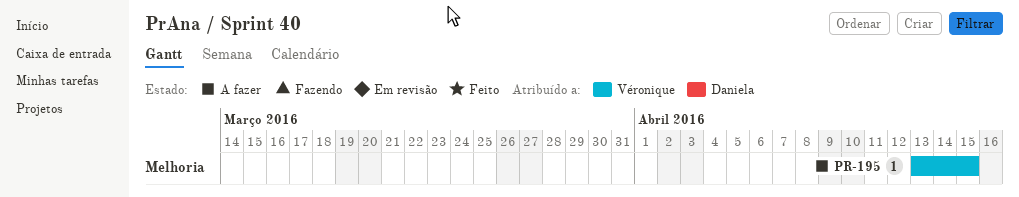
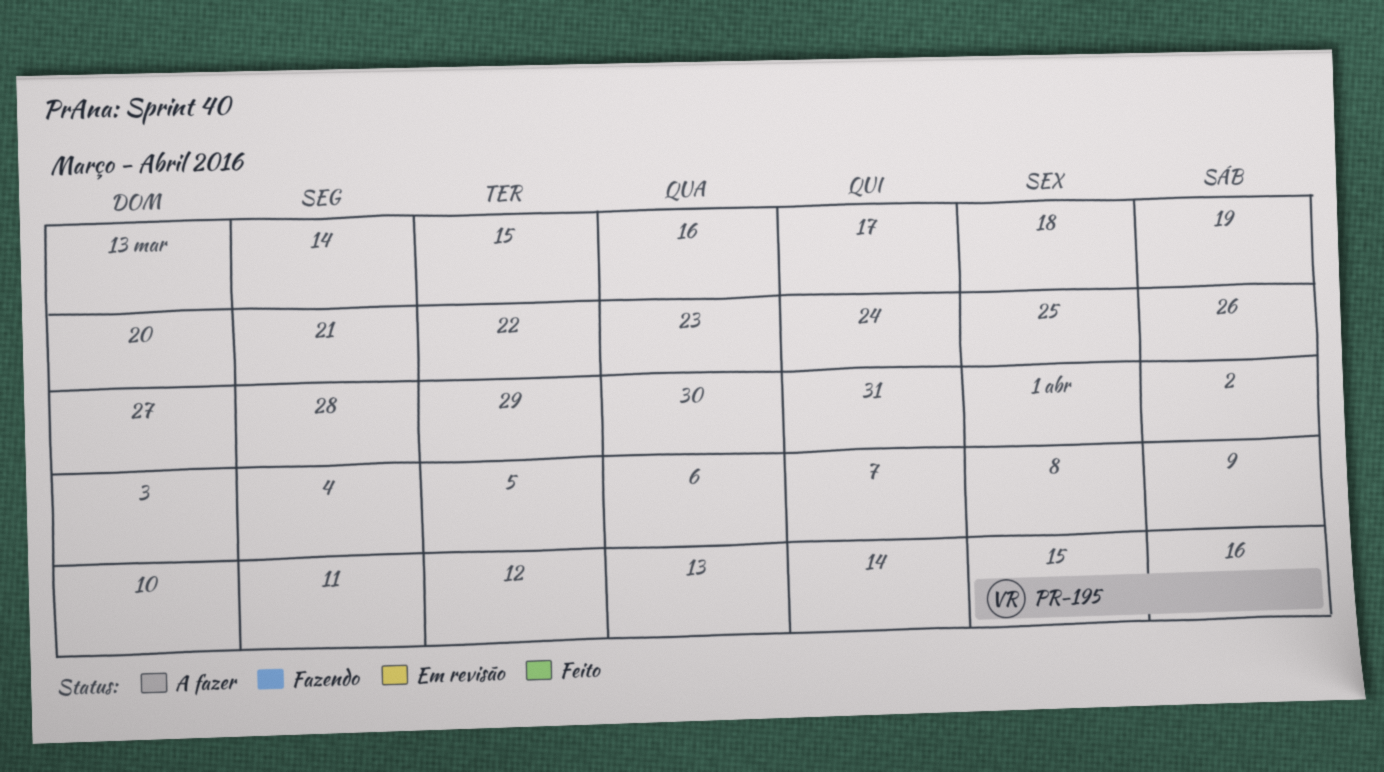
PR-195, start: Apr 13 -> Apr 15
PR-195, due: Apr 15 -> Apr 16

